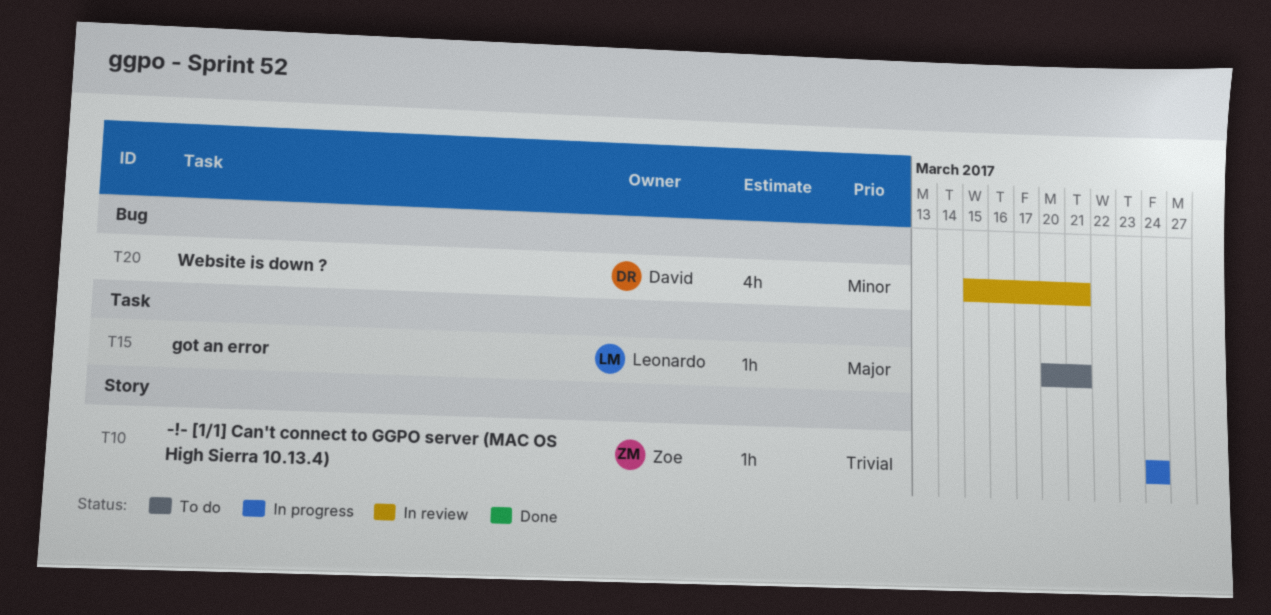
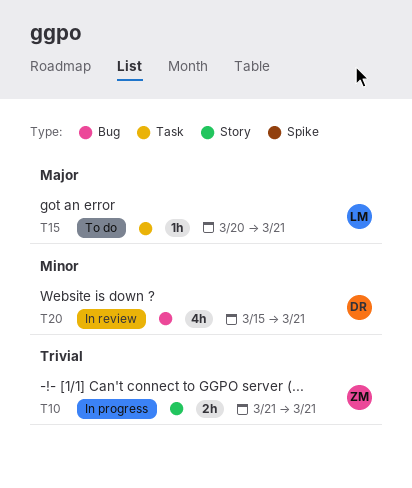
T10, estimate: 1h -> 2h
T10, start: Mar 24 -> Mar 21
T10, due: Mar 24 -> Mar 21

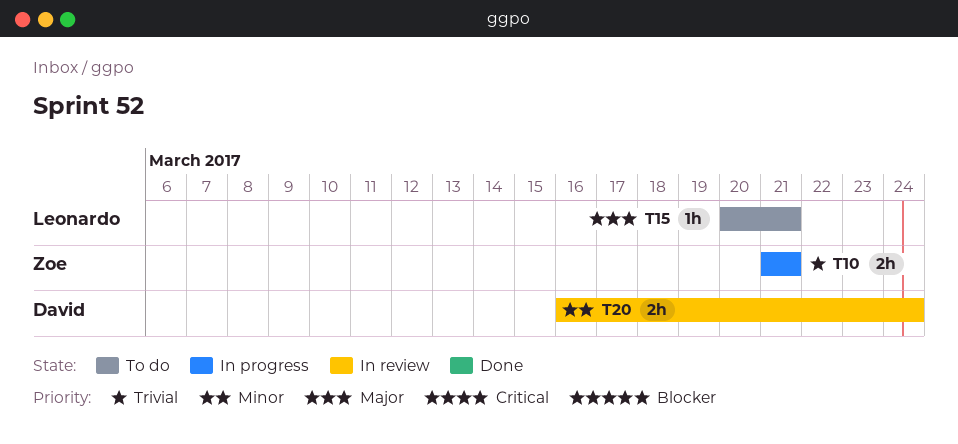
T20, estimate: 4h -> 2h
T20, start: Mar 15 -> Mar 16
T20, due: Mar 21 -> Mar 24

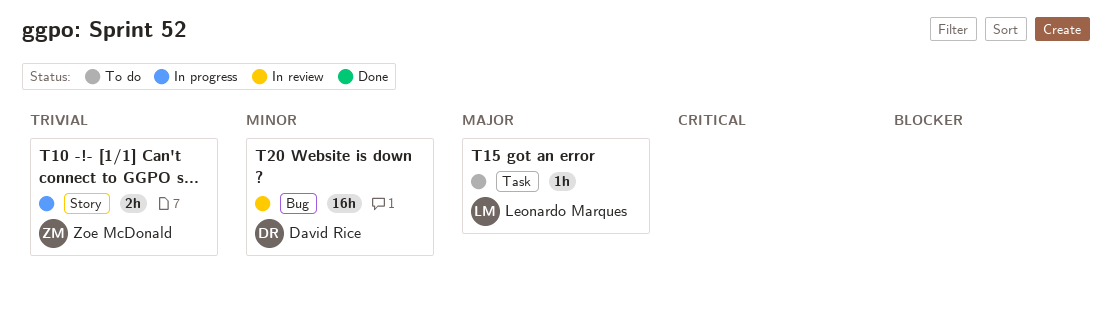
T20, estimate: 2h -> 16h

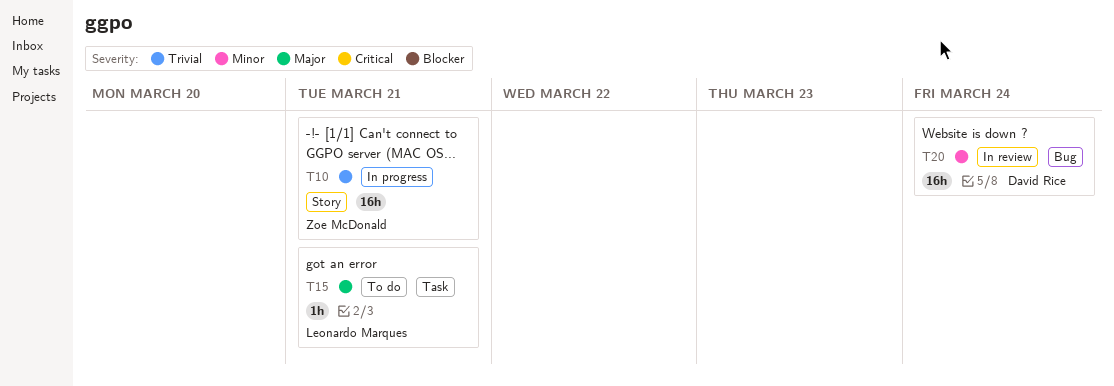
T10, estimate: 2h -> 16h

